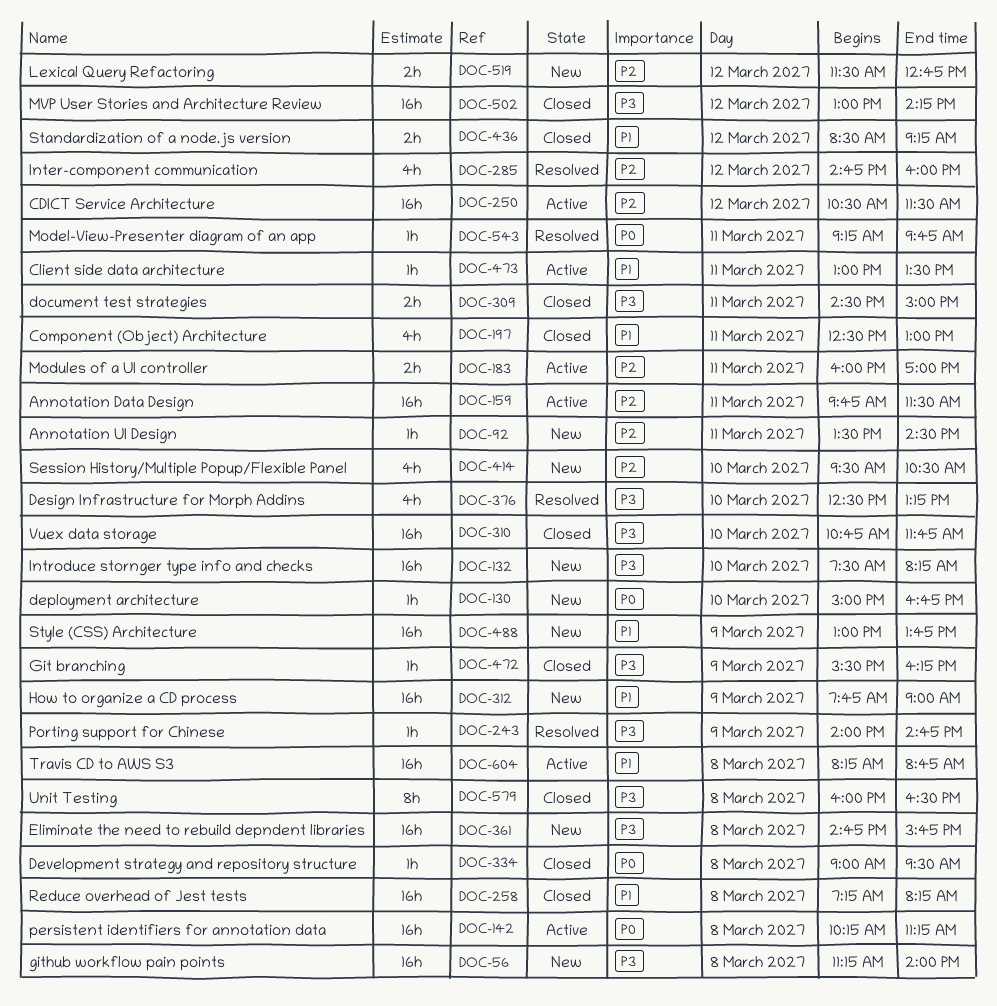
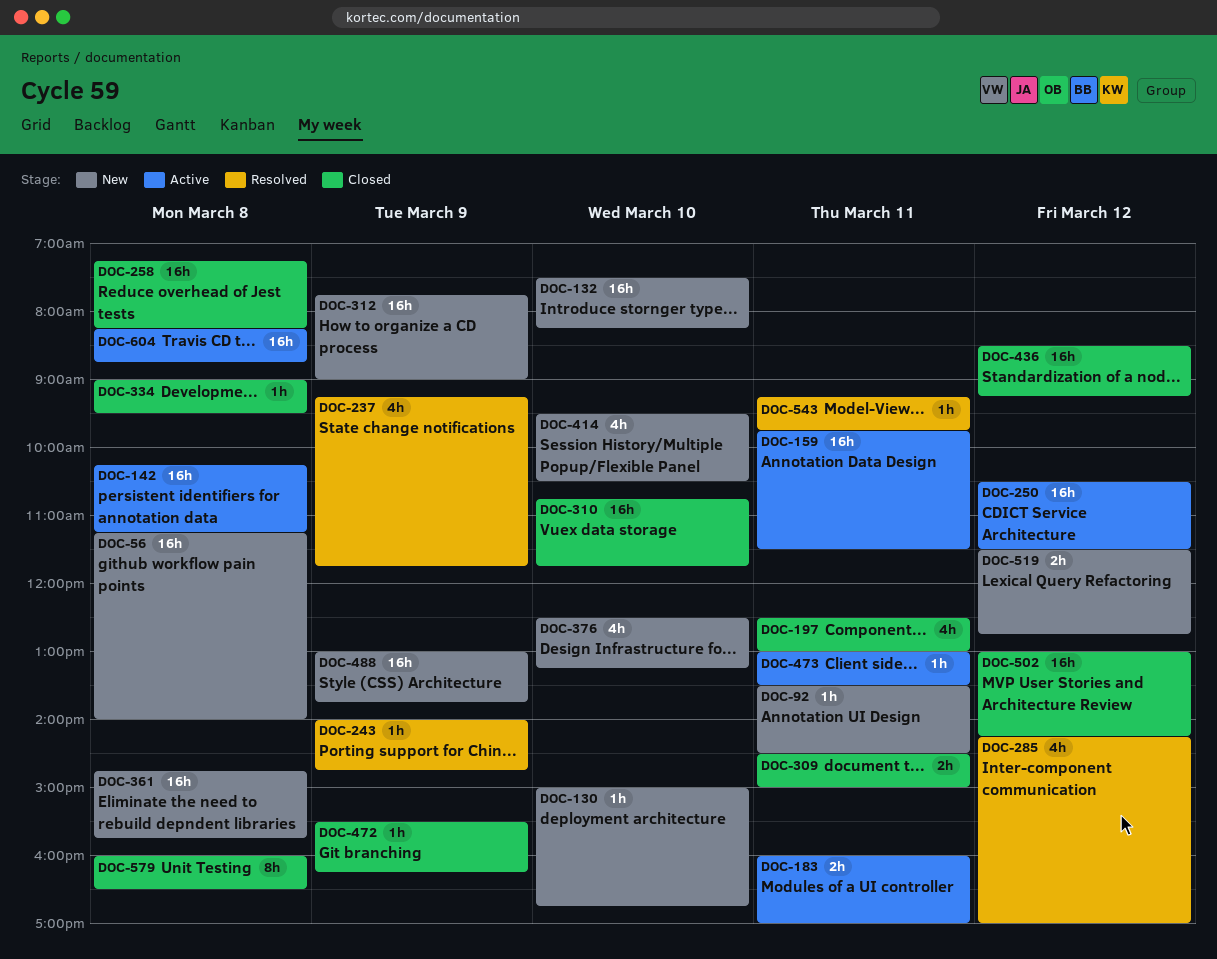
DOC-237: none -> present
DOC-285, begins: 14:45 -> 14:15
DOC-285, ends: 16:00 -> 17:00
DOC-376, status: Resolved -> New
DOC-436, estimate: 2h -> 16h

